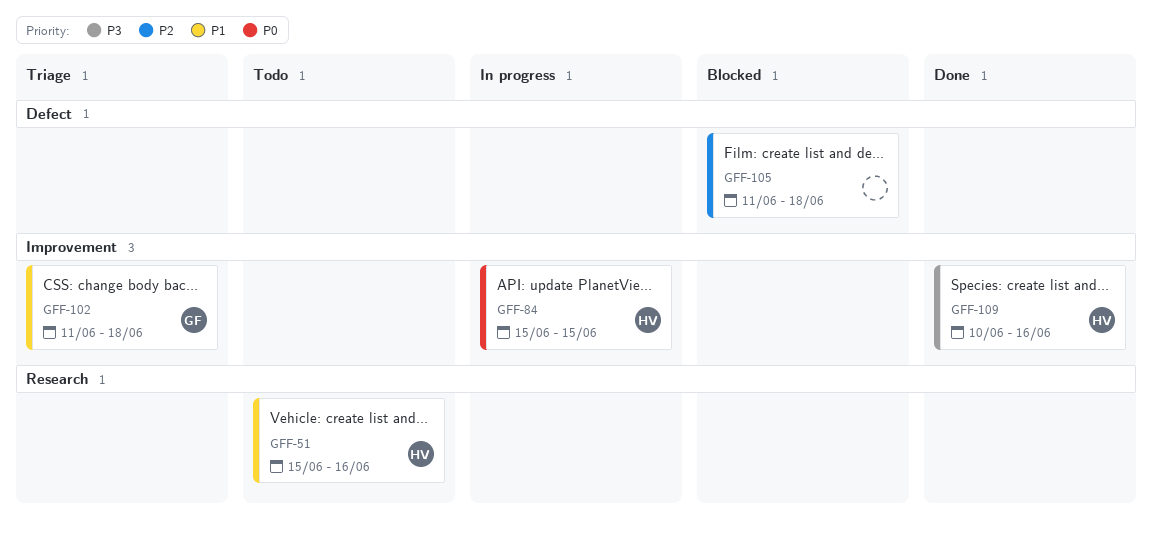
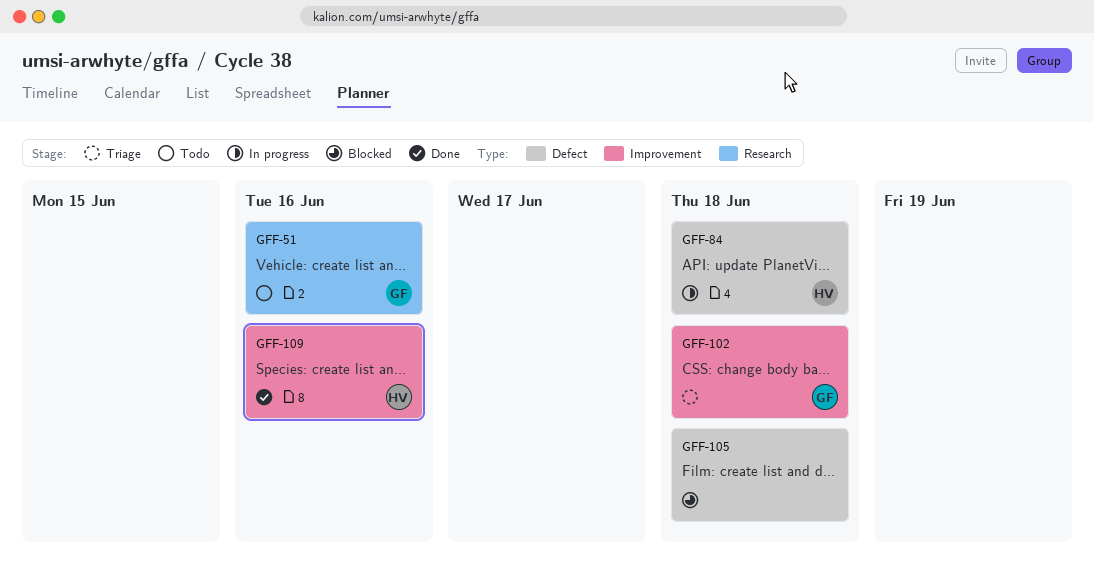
GFF-51, owner: HV -> GF
GFF-84, label: Improvement -> Defect
GFF-84, due: Jun 15 -> Jun 18

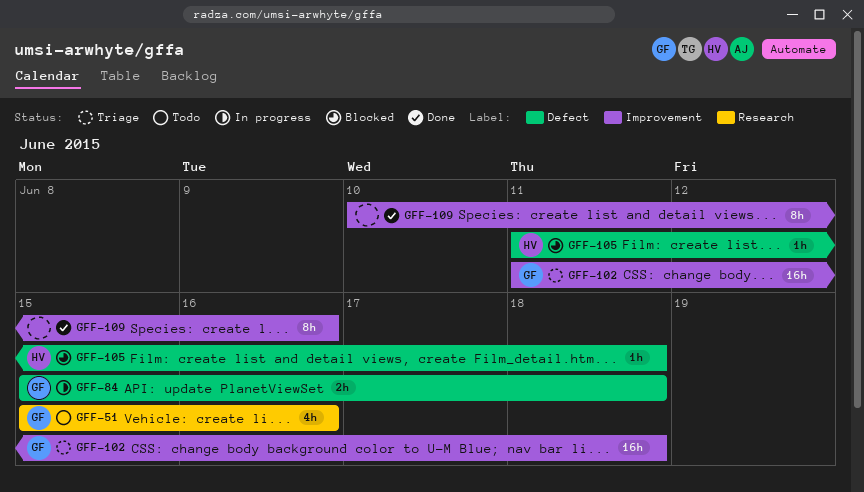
GFF-84, owner: HV -> GF
GFF-105, owner: none -> HV
GFF-109, owner: HV -> none

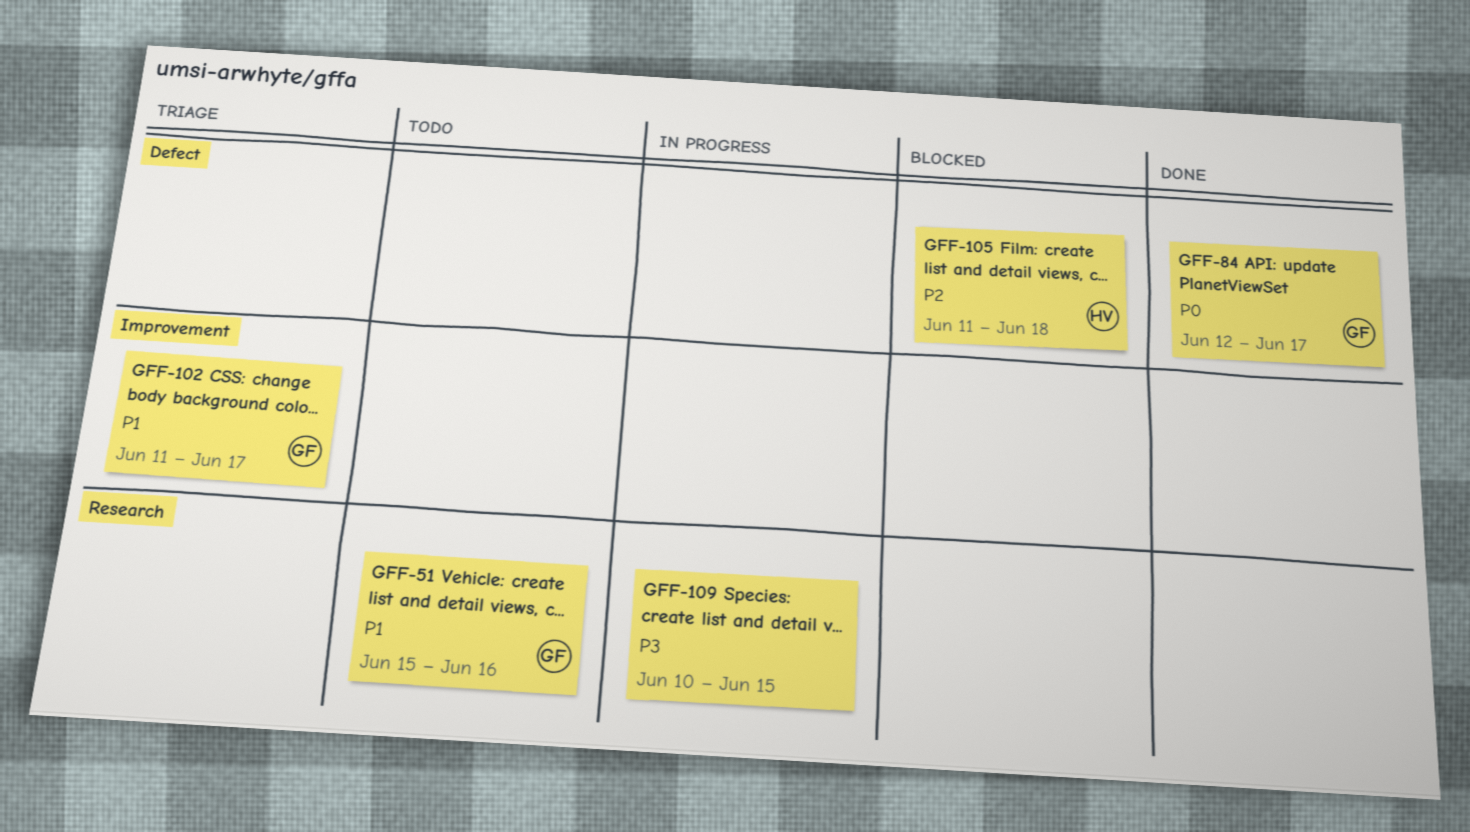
GFF-84, status: In progress -> Done
GFF-84, start: Jun 15 -> Jun 12
GFF-84, due: Jun 18 -> Jun 17
GFF-102, due: Jun 18 -> Jun 17
GFF-109, status: Done -> In progress
GFF-109, label: Improvement -> Research
GFF-109, due: Jun 16 -> Jun 15

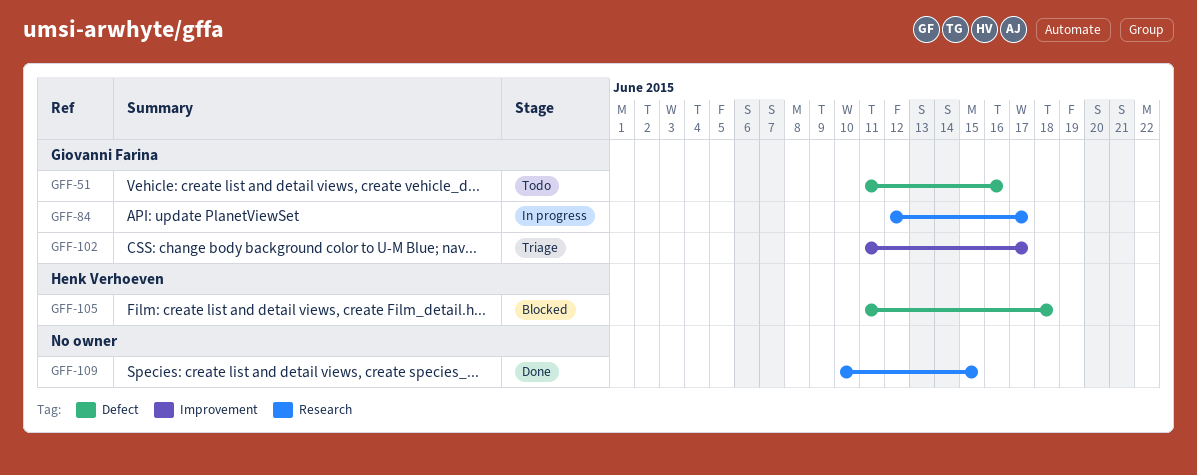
GFF-51, label: Research -> Defect
GFF-51, start: Jun 15 -> Jun 11
GFF-84, status: Done -> In progress
GFF-84, label: Defect -> Research
GFF-109, status: In progress -> Done

